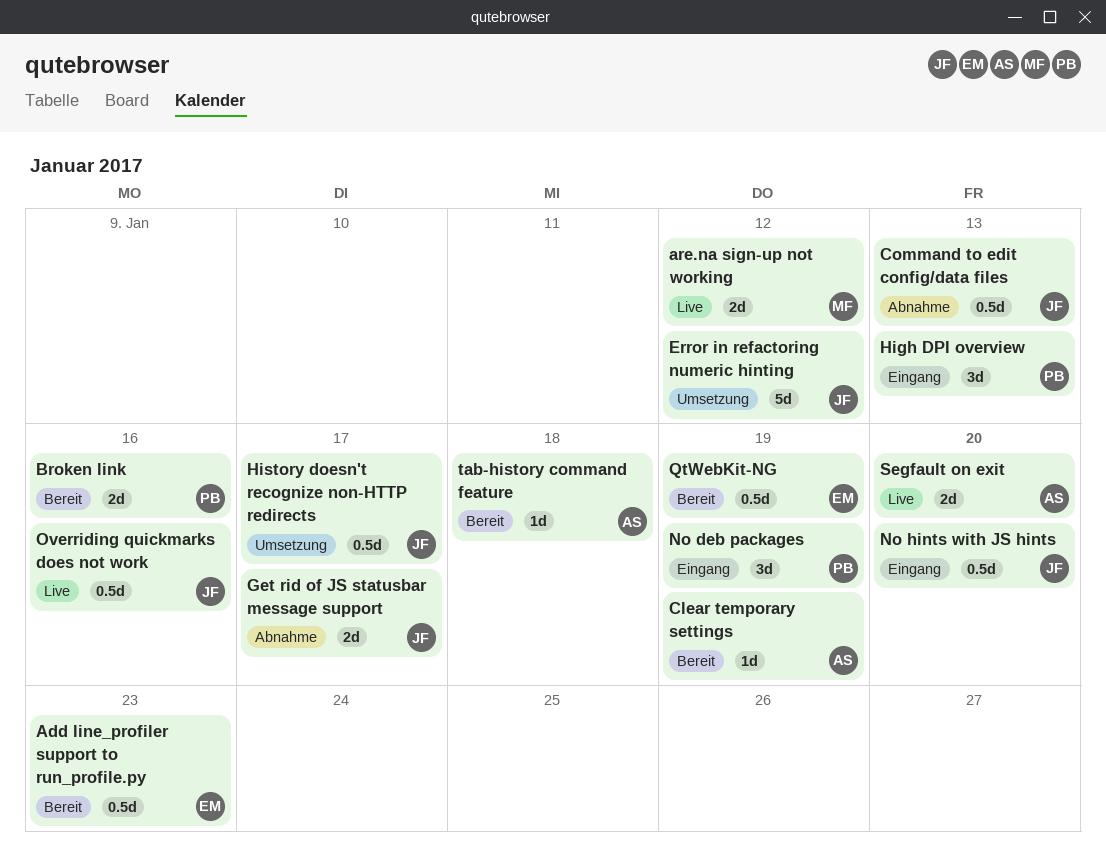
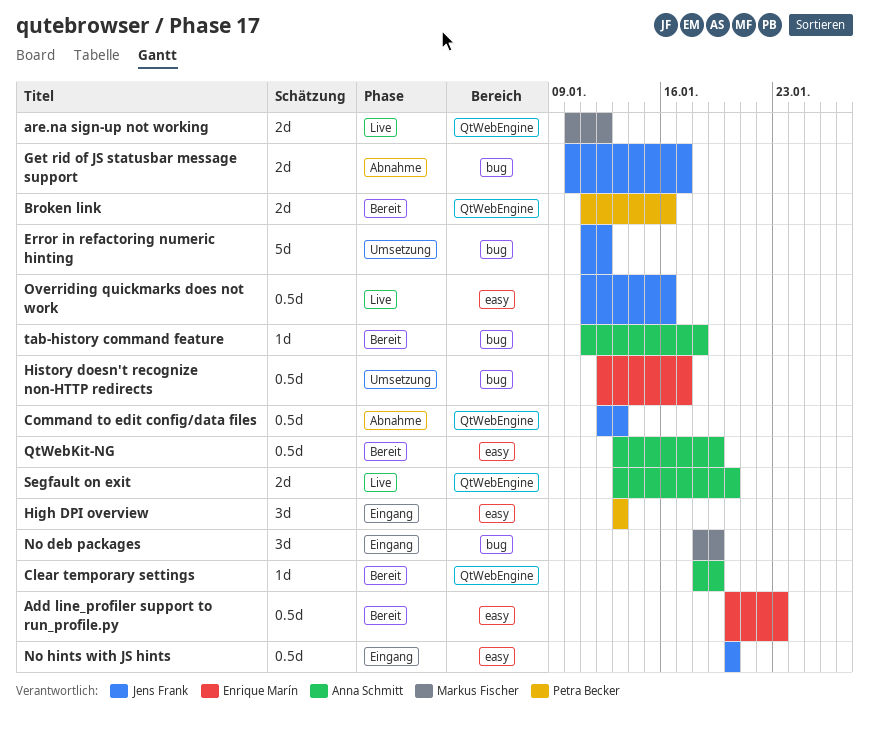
History doesn't recognize non-HTTP redirects, owner: Jens Frank -> Enrique Marín
No deb packages, owner: Petra Becker -> Markus Fischer
QtWebKit-NG, owner: Enrique Marín -> Anna Schmitt

